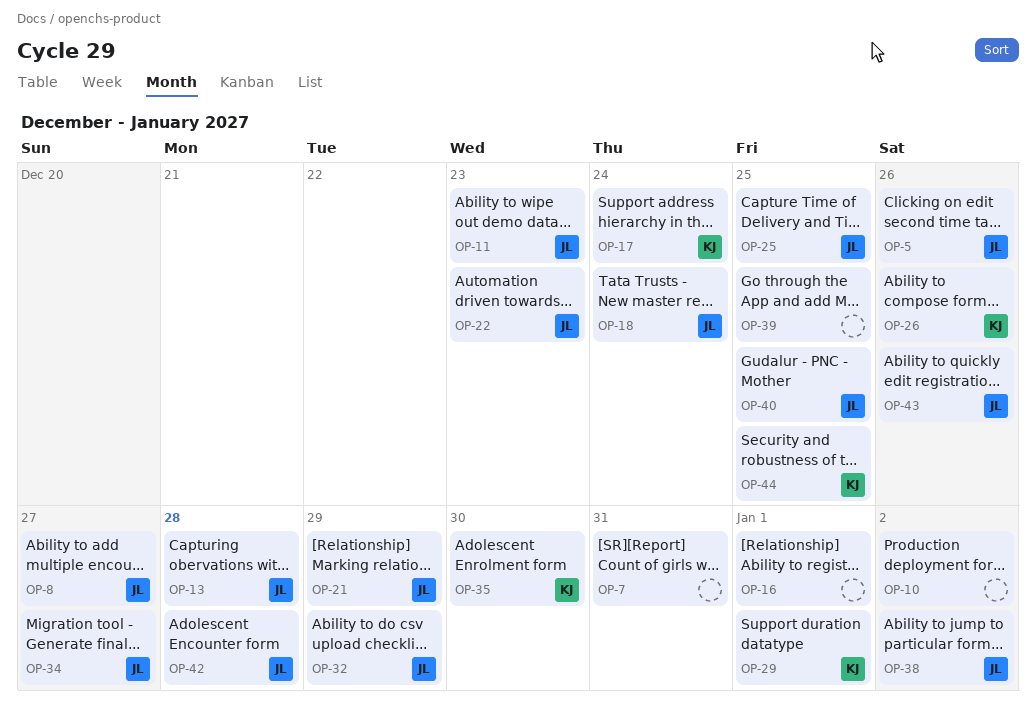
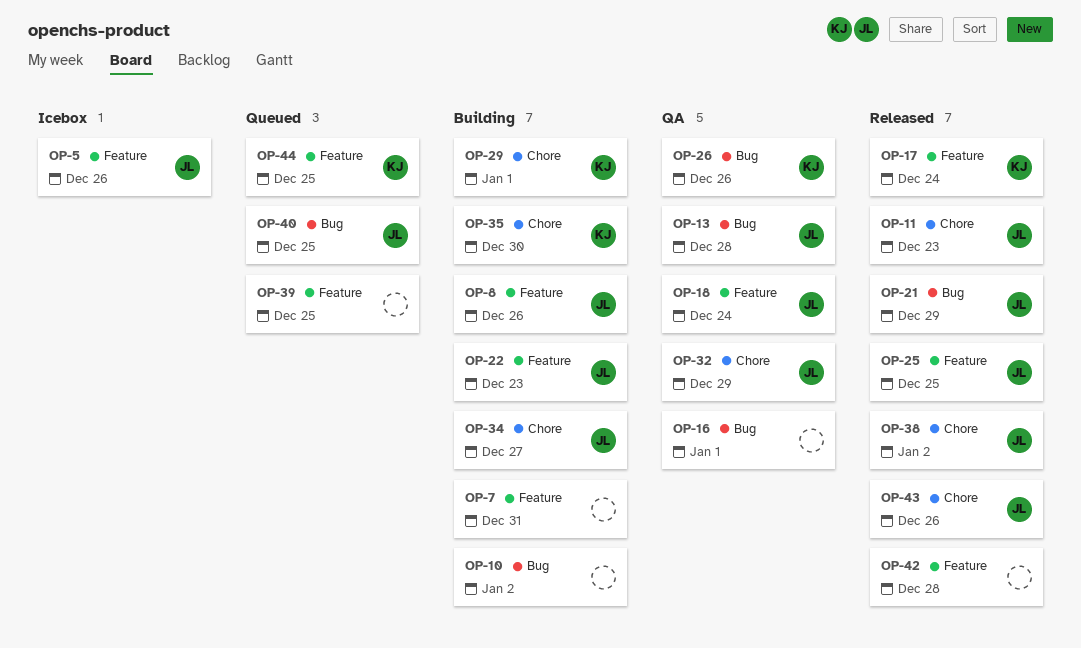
OP-8, due: Dec 27 -> Dec 26
OP-42, owner: JL -> none

